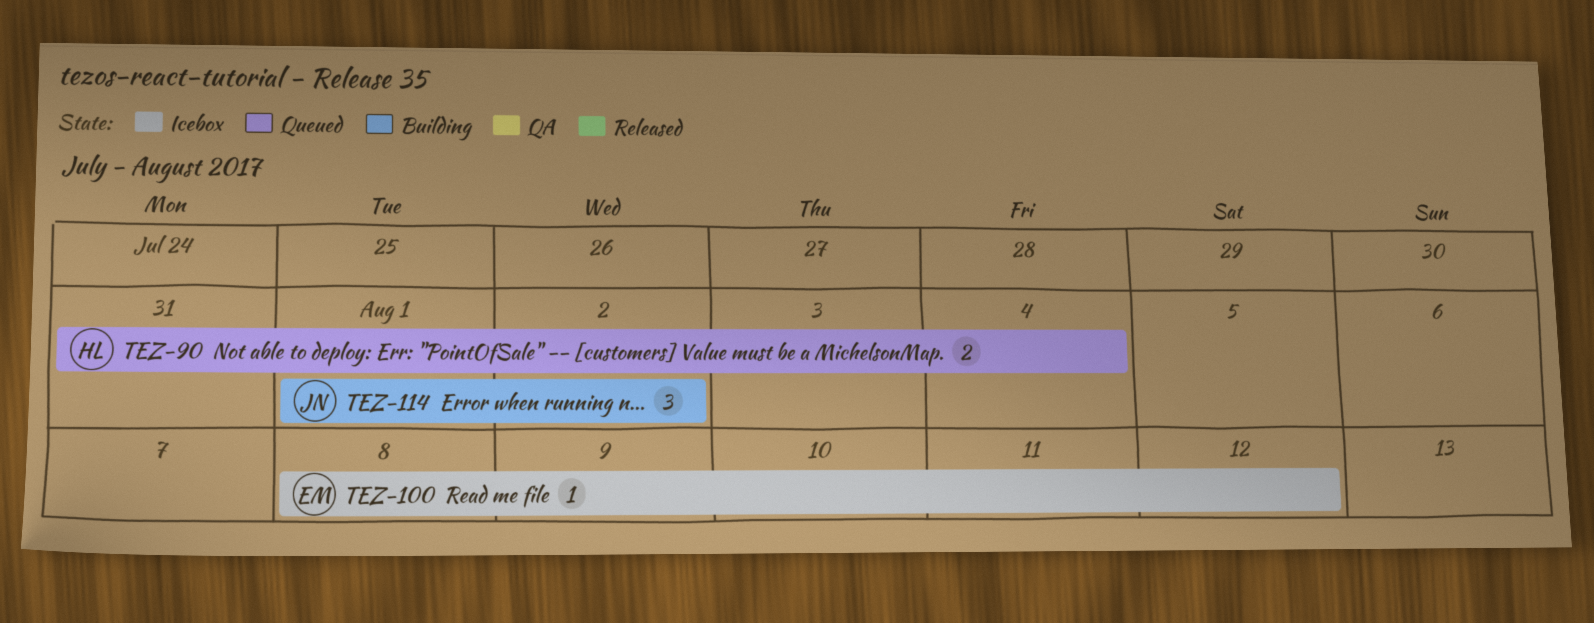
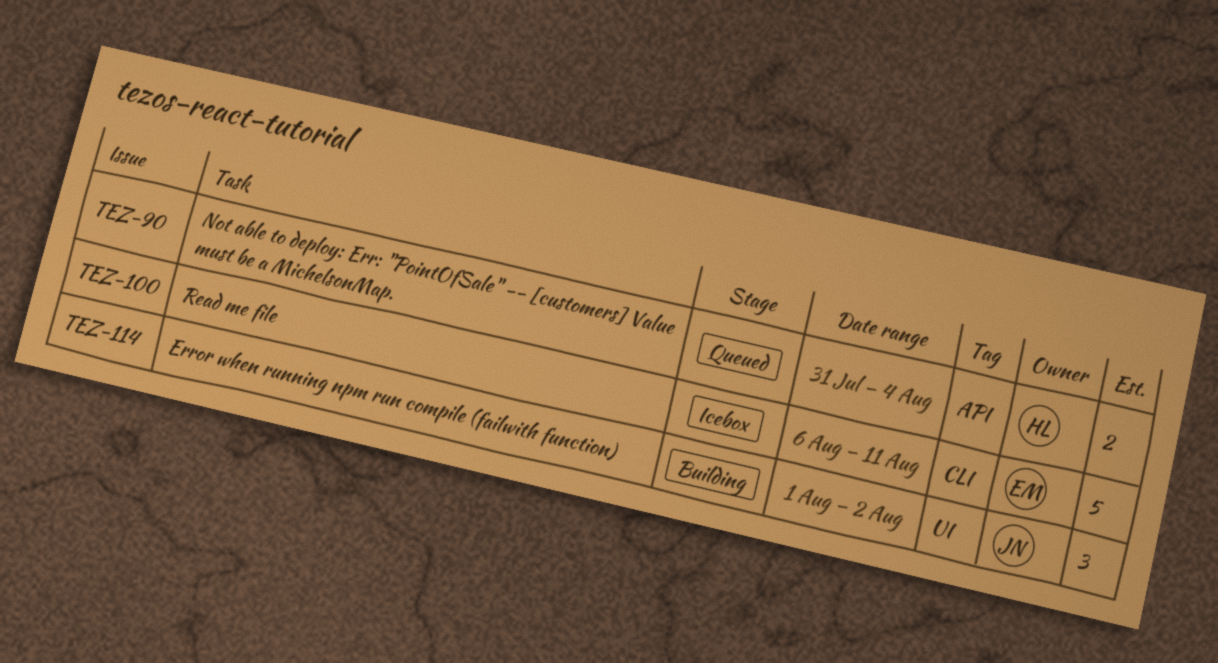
TEZ-100, estimate: 1 -> 5
TEZ-100, start: Aug 8 -> Aug 6
TEZ-100, due: Aug 12 -> Aug 11

